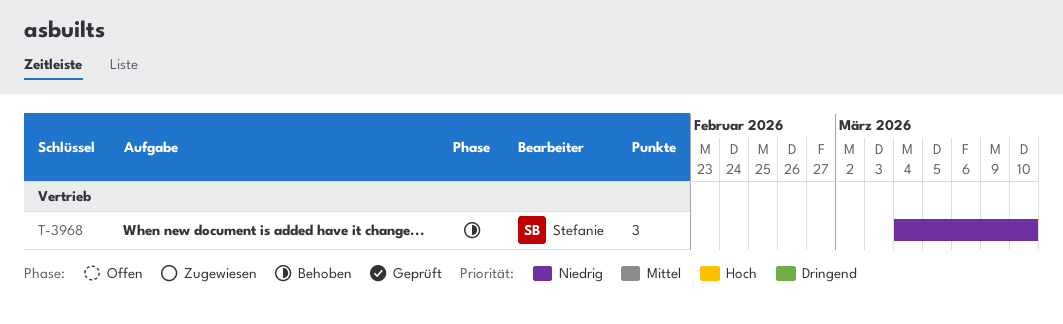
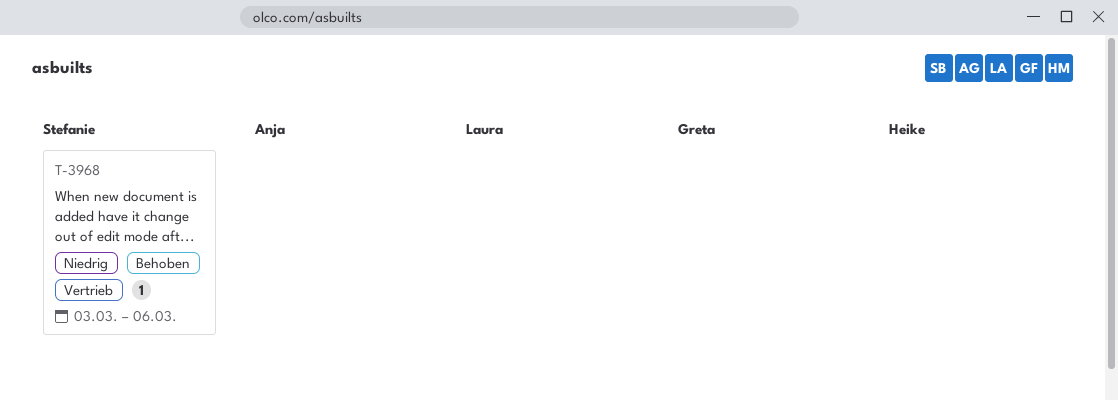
T-3968, estimate: 3 -> 1
T-3968, start: Mar 4 -> Mar 3
T-3968, due: Mar 10 -> Mar 6

